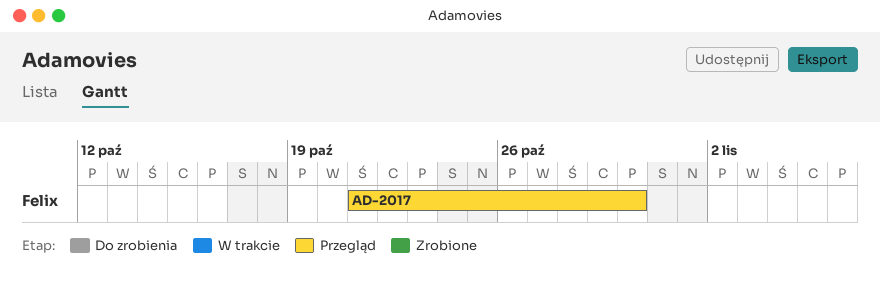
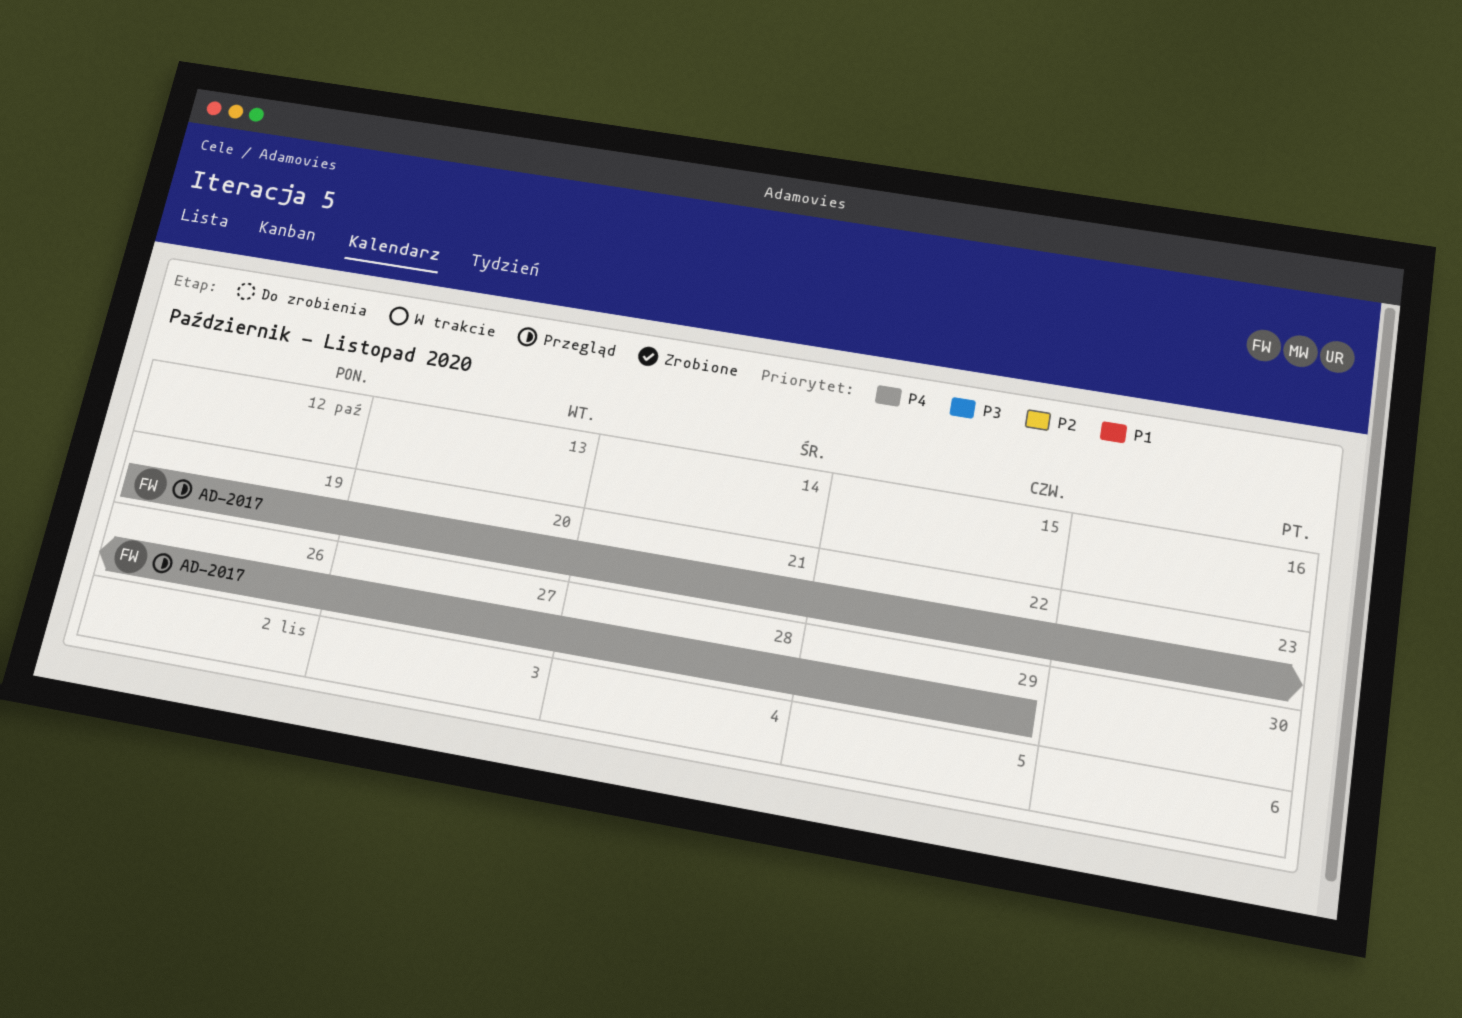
AD-2017, start: Oct 21 -> Oct 19
AD-2017, due: Oct 30 -> Oct 29

